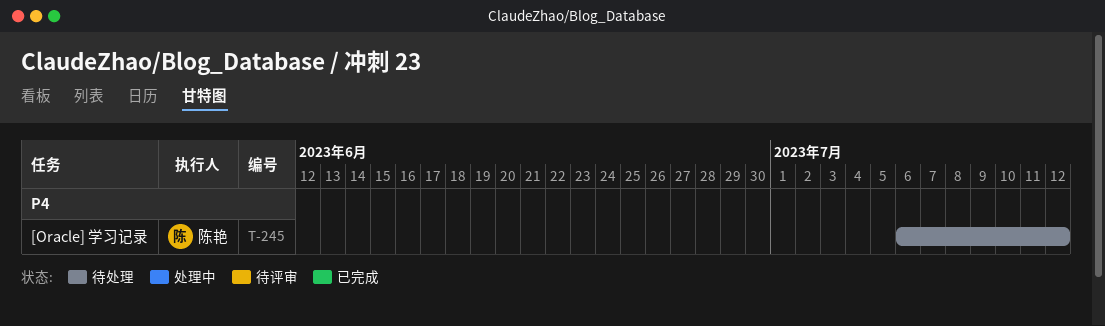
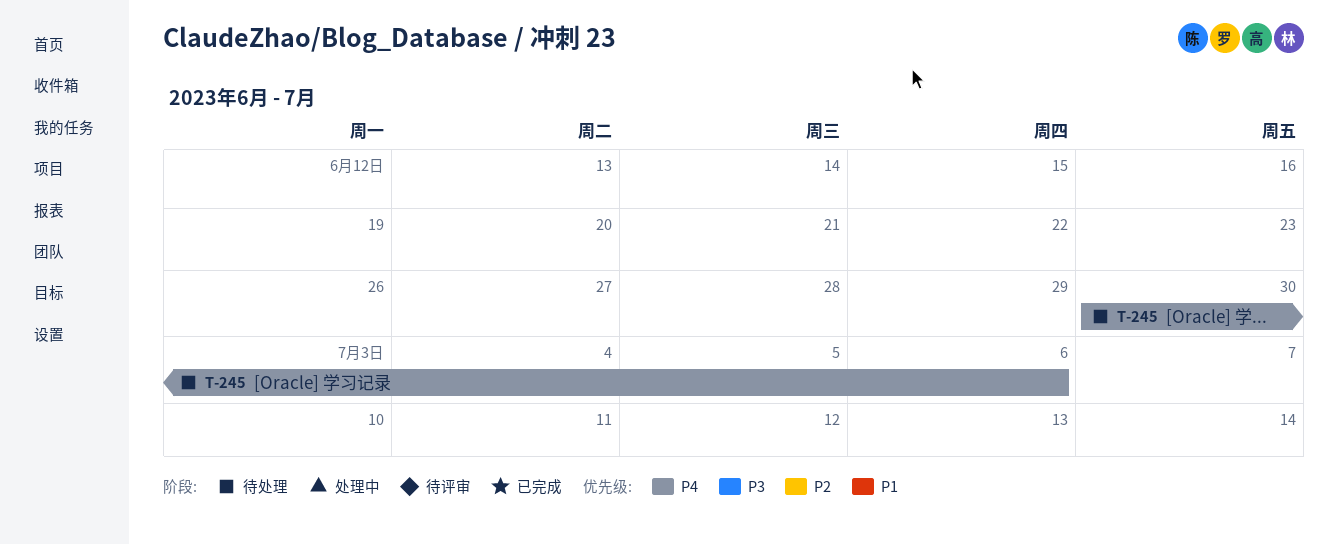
T-245, start: Jul 6 -> Jun 30
T-245, due: Jul 12 -> Jul 6

